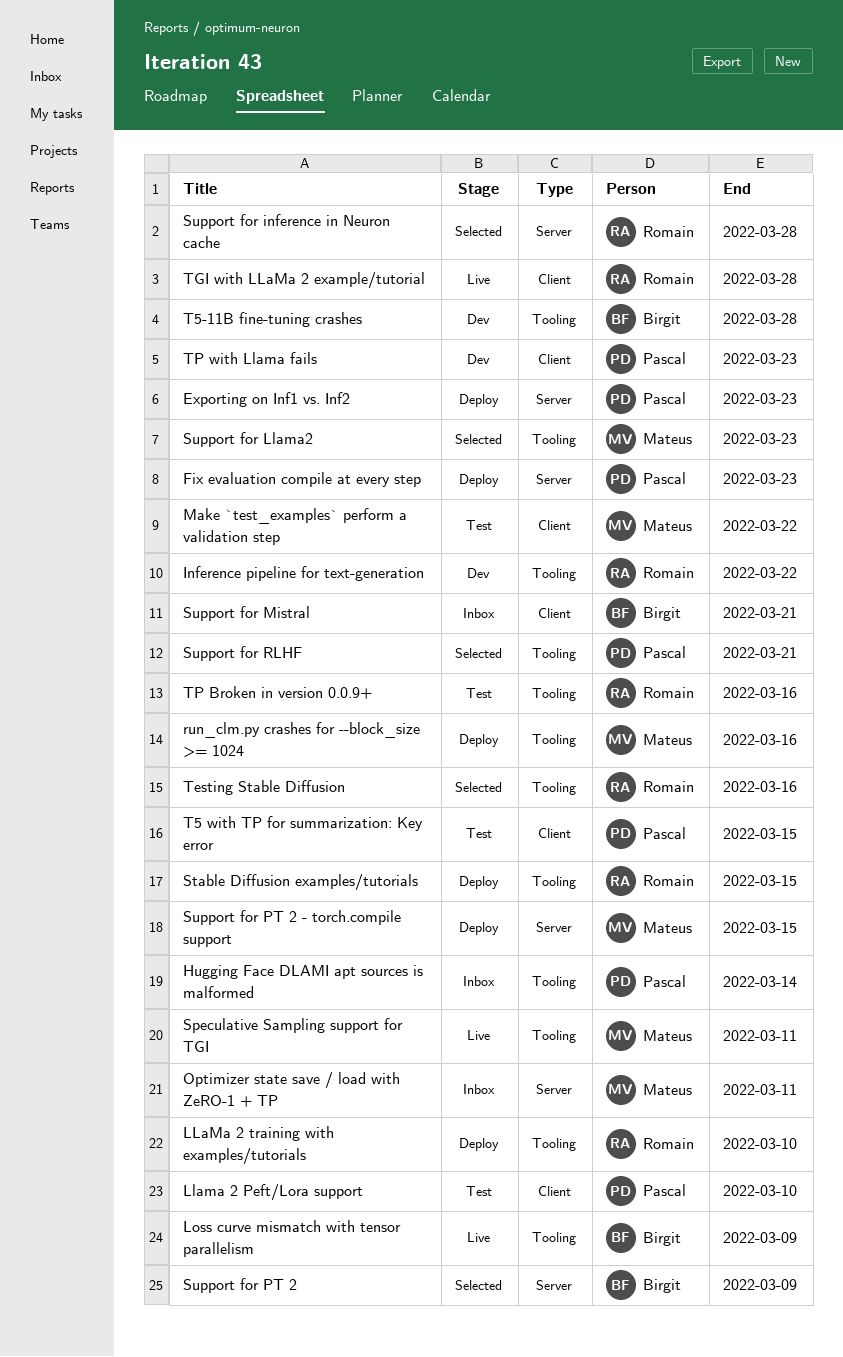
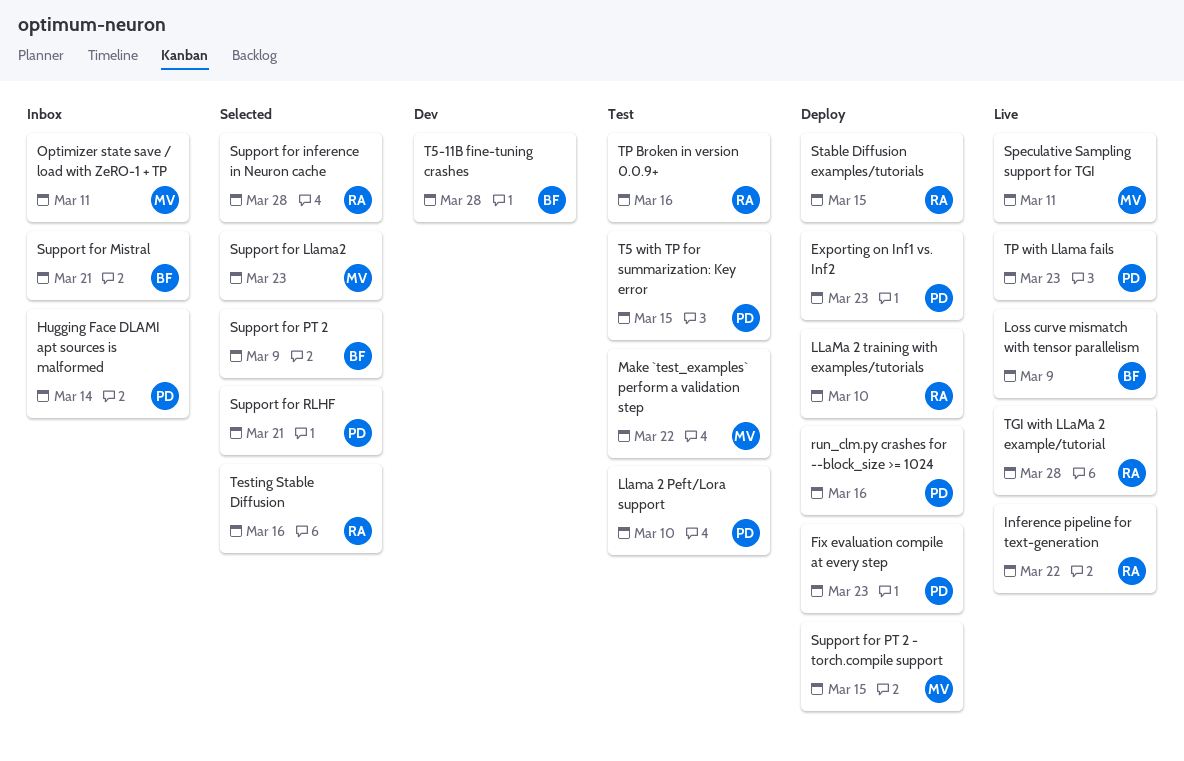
Inference pipeline for text-generation, status: Dev -> Live
run_clm.py crashes for --block_size >= 1024, owner: Mateus -> Pascal
TP with Llama fails, status: Dev -> Live

